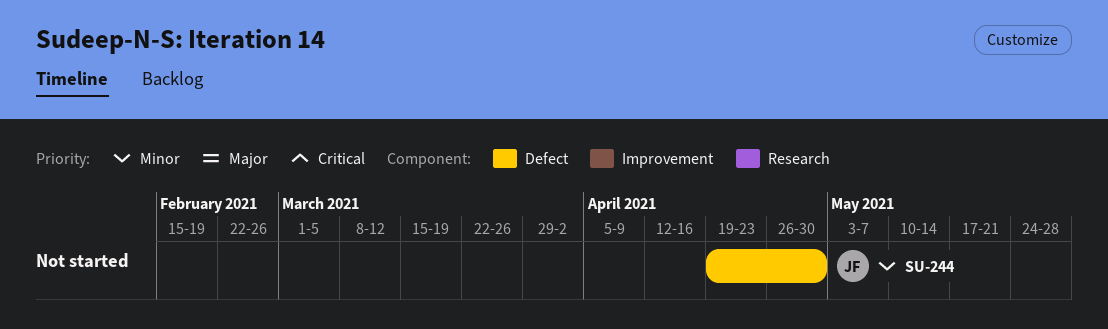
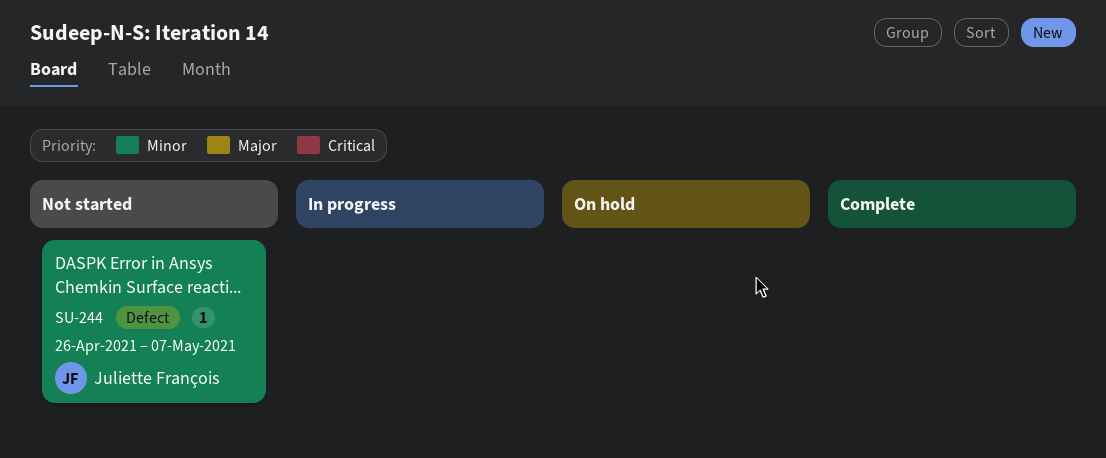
SU-244, start: Apr 19 -> Apr 26
SU-244, due: Apr 30 -> May 7

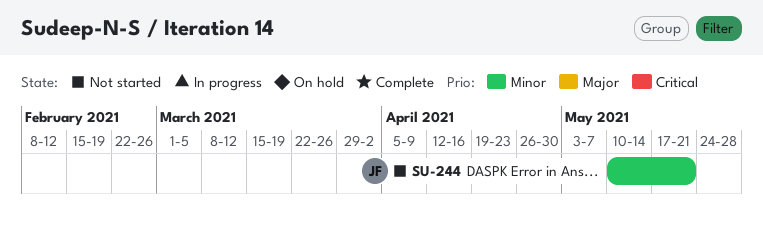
SU-244, start: Apr 26 -> May 10
SU-244, due: May 7 -> May 21

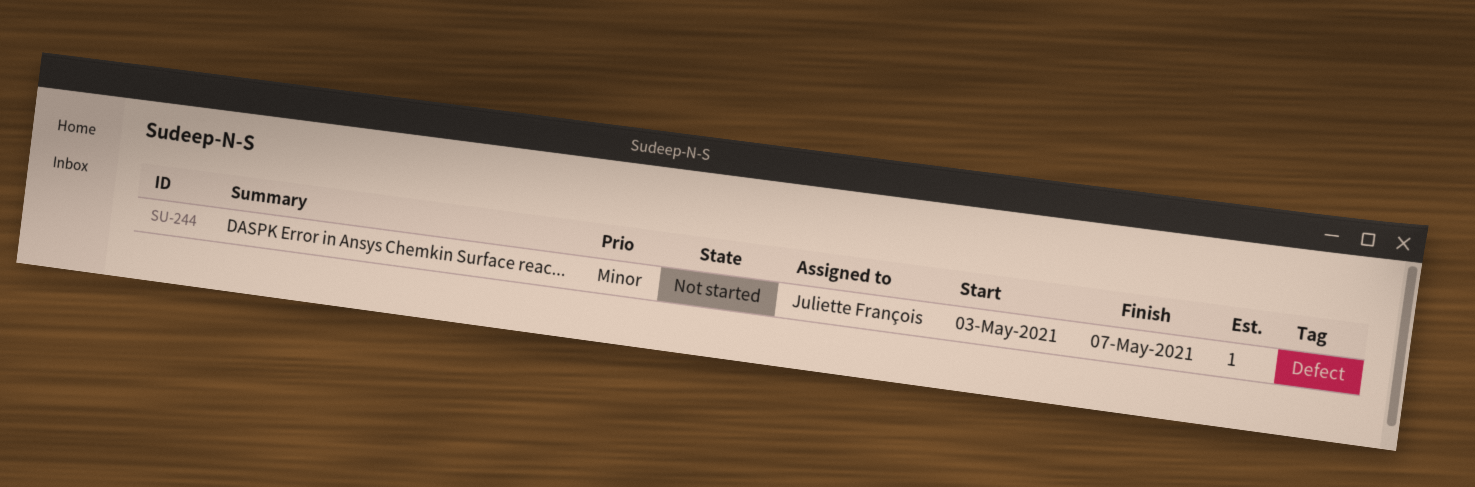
SU-244, start: May 10 -> May 3
SU-244, due: May 21 -> May 7

